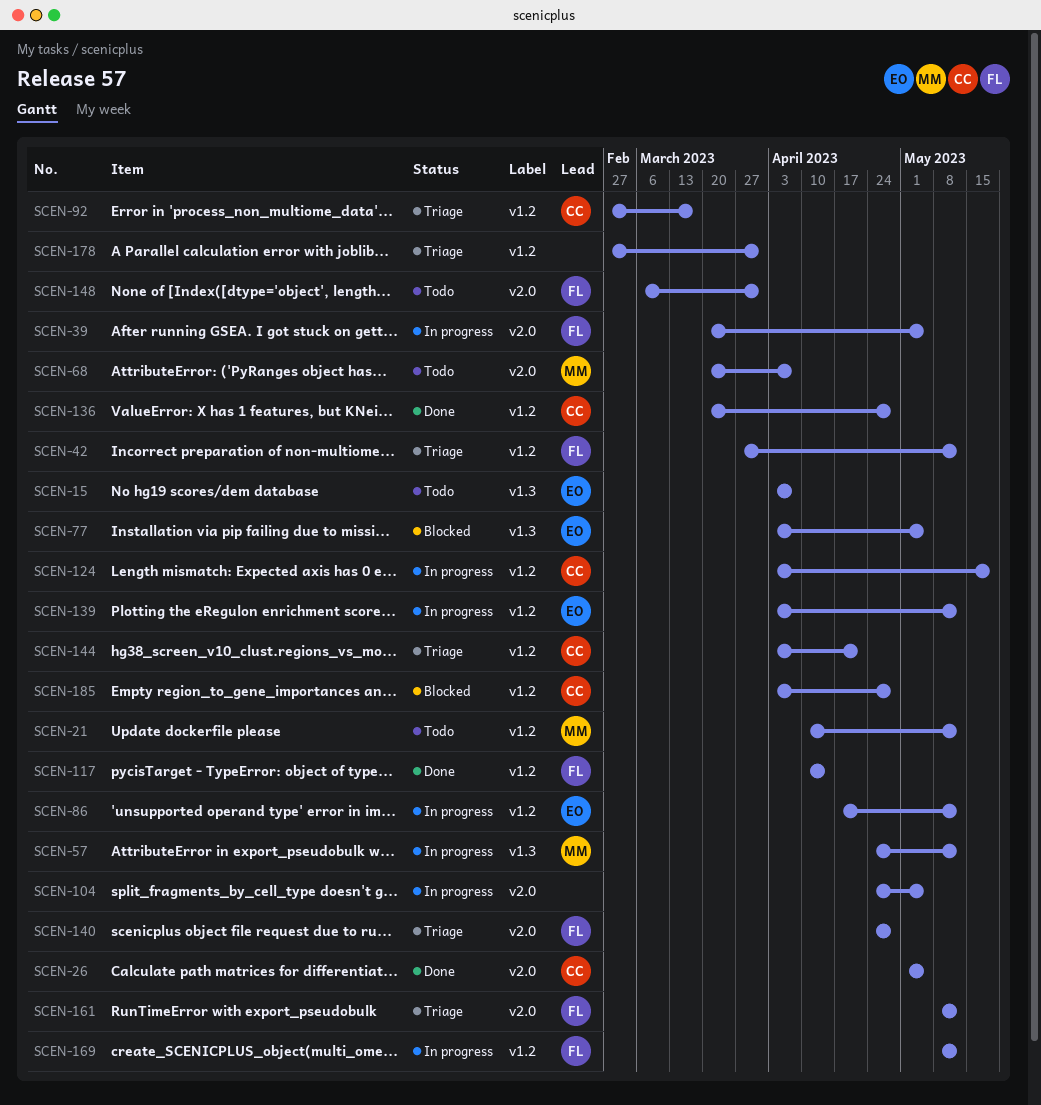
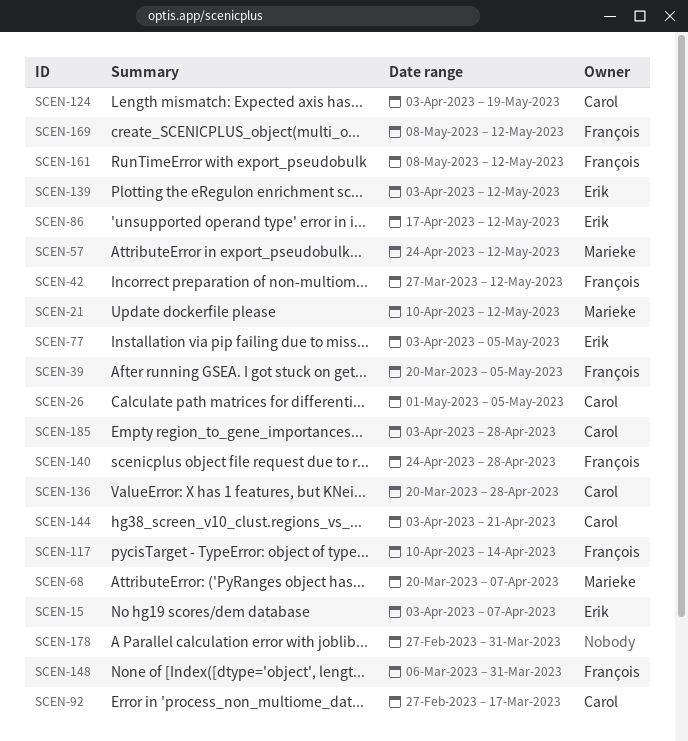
SCEN-104: present -> none

